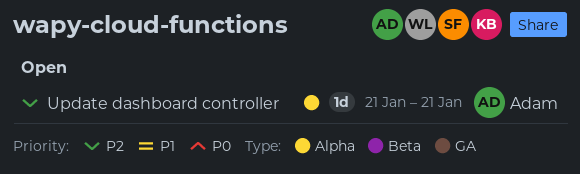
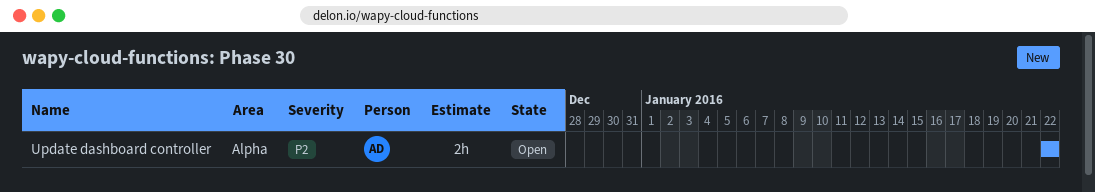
Update dashboard controller, estimate: 1d -> 2h
Update dashboard controller, start: Jan 21 -> Jan 22
Update dashboard controller, due: Jan 21 -> Jan 22

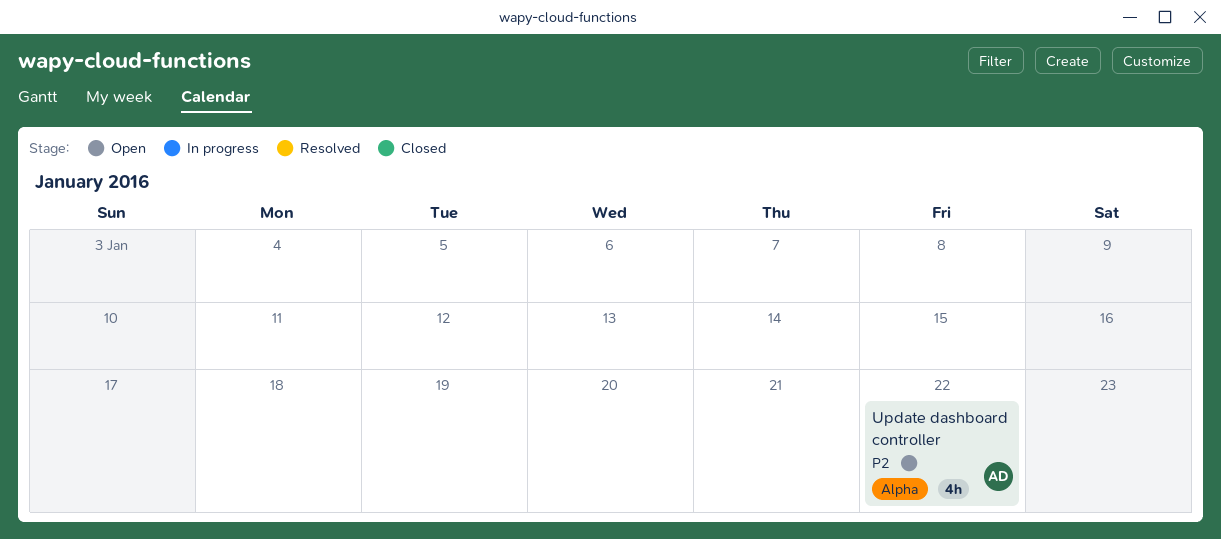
Update dashboard controller, estimate: 2h -> 4h

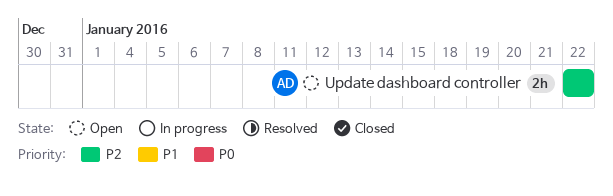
Update dashboard controller, estimate: 4h -> 2h

